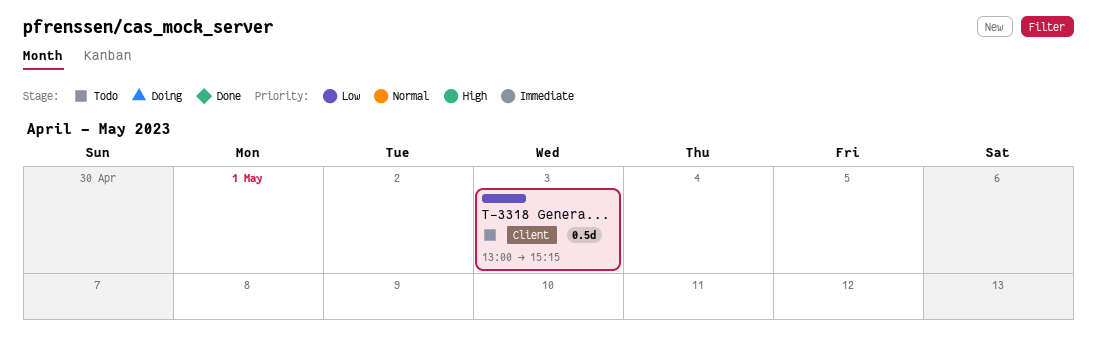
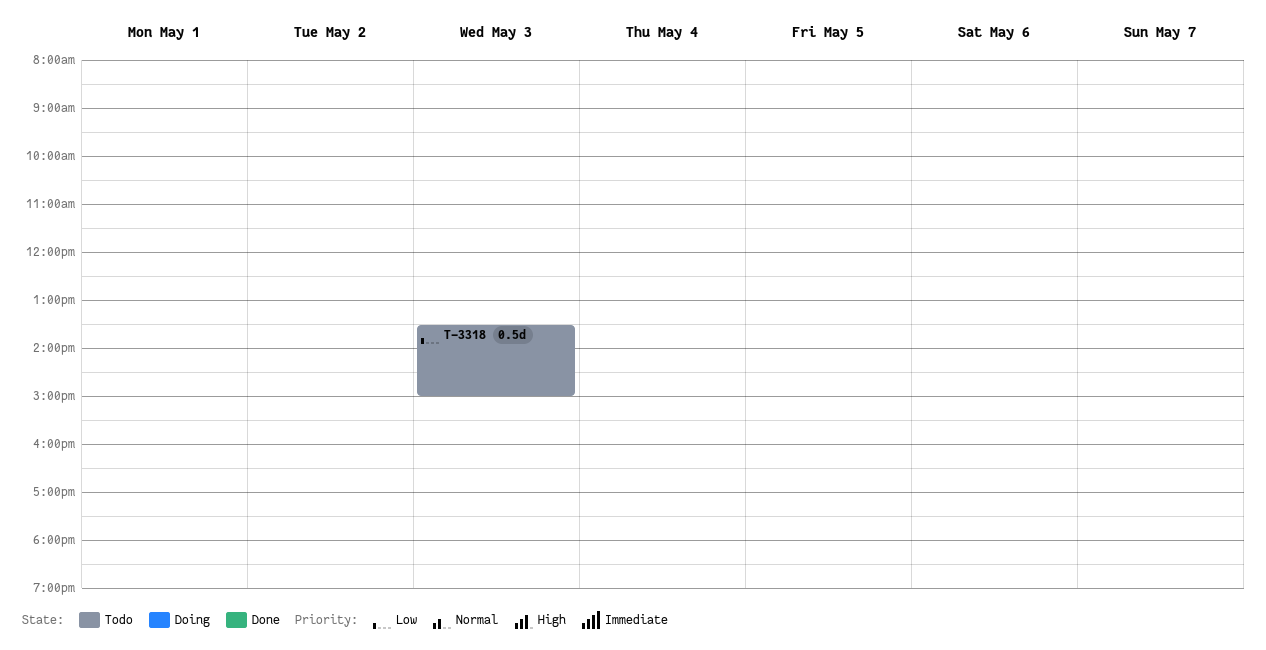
T-3318, begins: 13:00 -> 13:30
T-3318, ends: 15:15 -> 15:00

